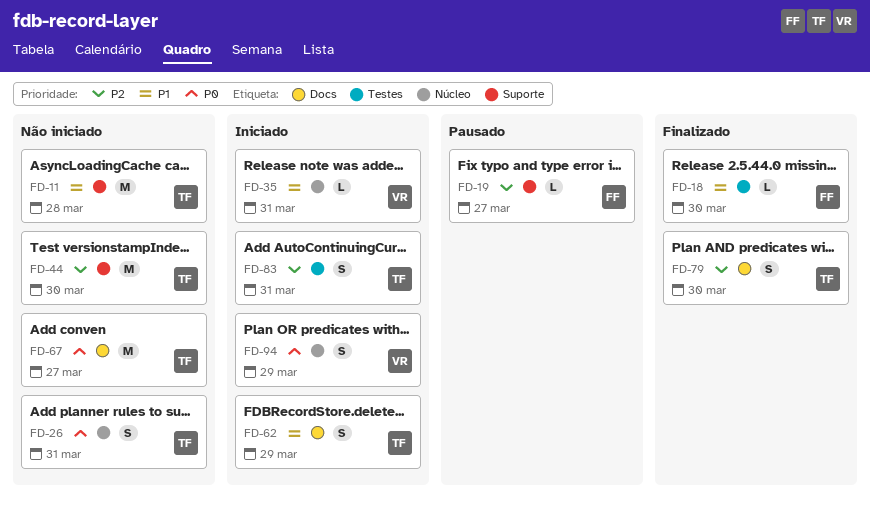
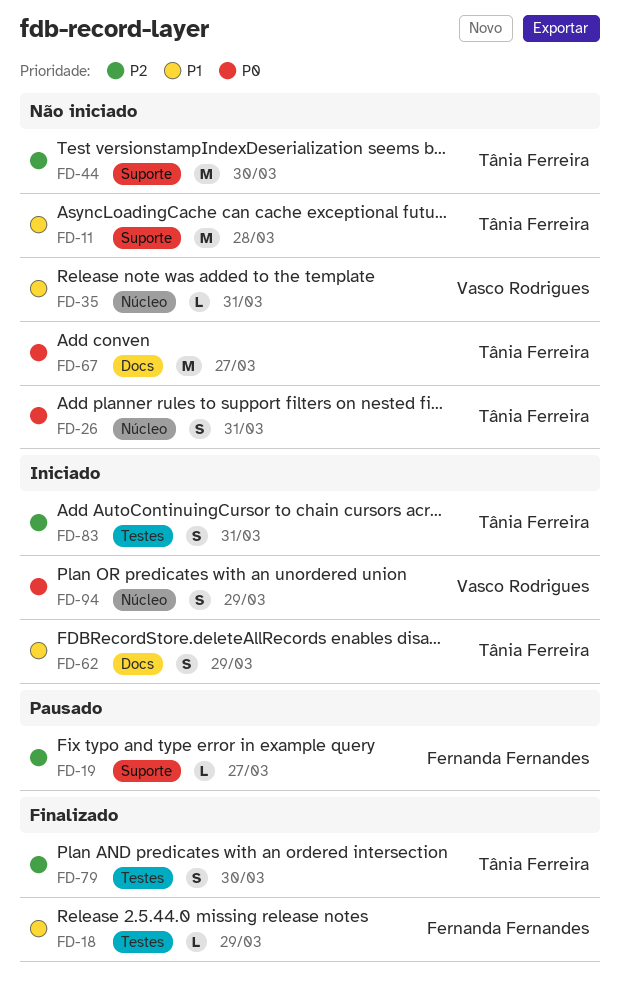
FD-18, day: Mar 30 -> Mar 29
FD-35, status: Iniciado -> Não iniciado
FD-79, label: Docs -> Testes

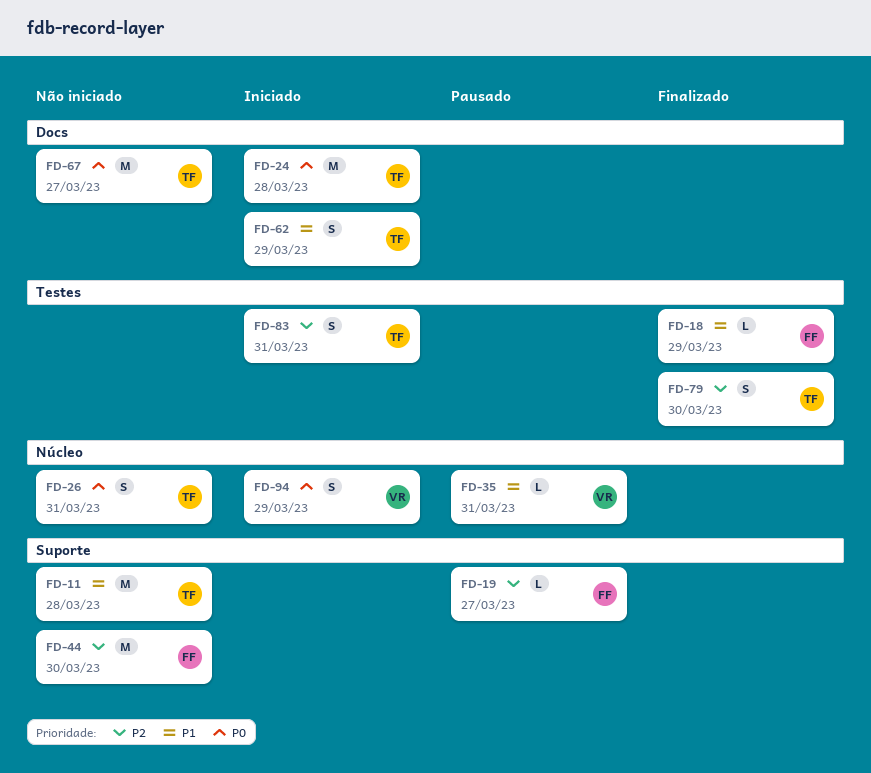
FD-24: none -> present
FD-35, status: Não iniciado -> Pausado
FD-44, owner: Tânia Ferreira -> Fernanda Fernandes

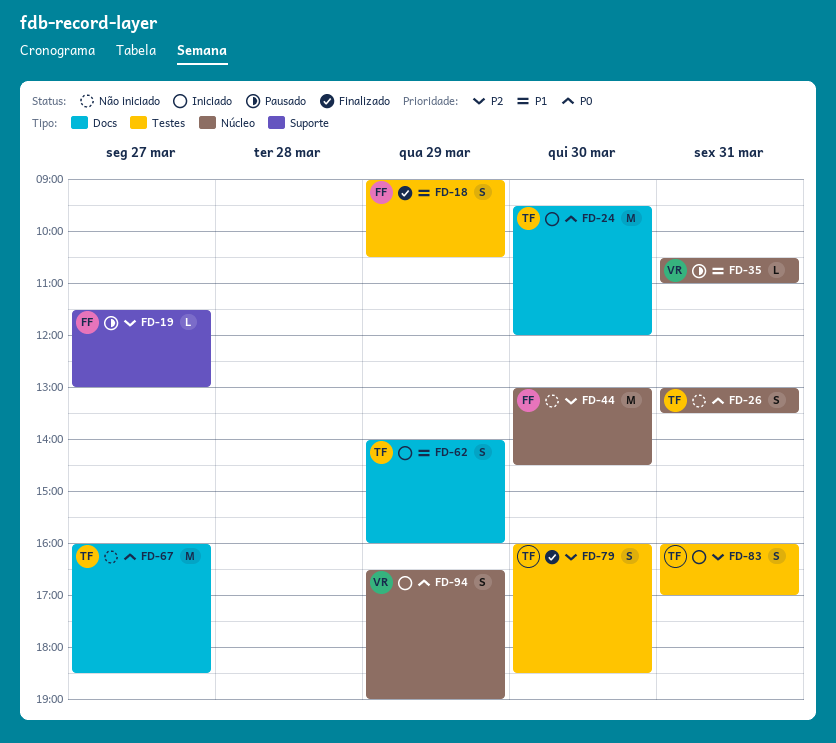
FD-11: present -> none
FD-18, estimate: L -> S
FD-24, day: Mar 28 -> Mar 30
FD-44, label: Suporte -> Núcleo

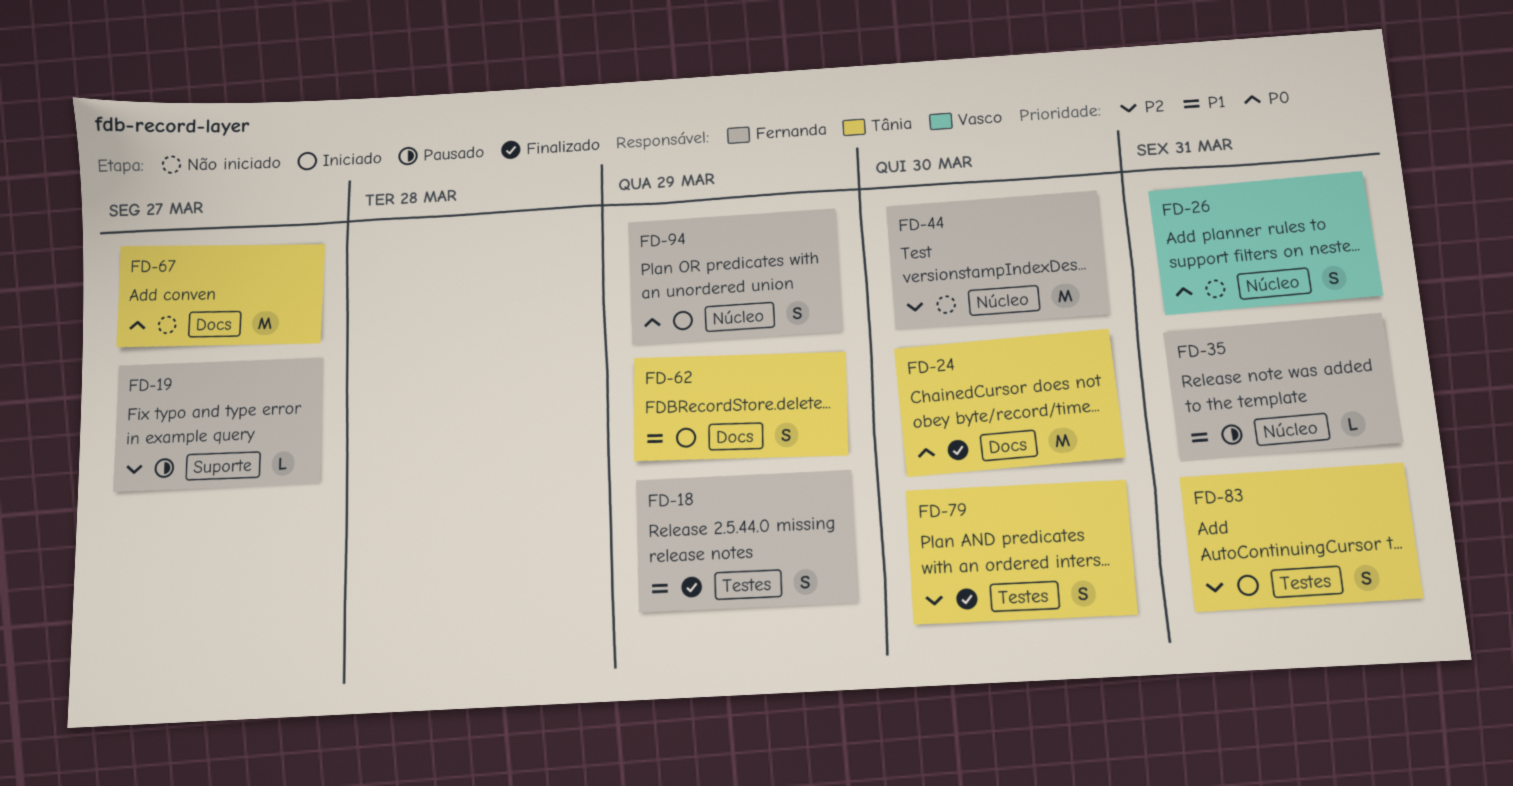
FD-24, status: Iniciado -> Finalizado
FD-26, owner: Tânia -> Vasco
FD-35, owner: Vasco -> Fernanda
FD-94, owner: Vasco -> Fernanda

